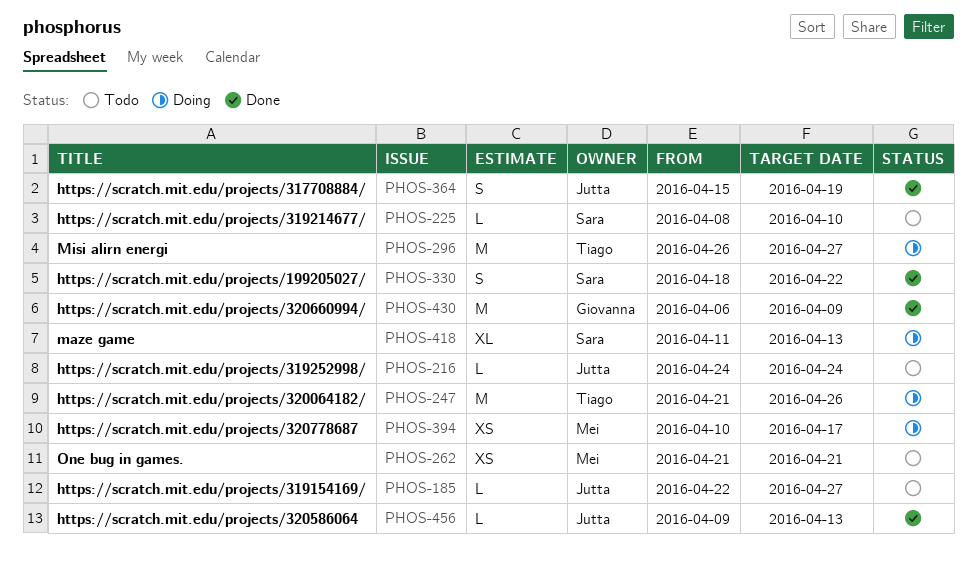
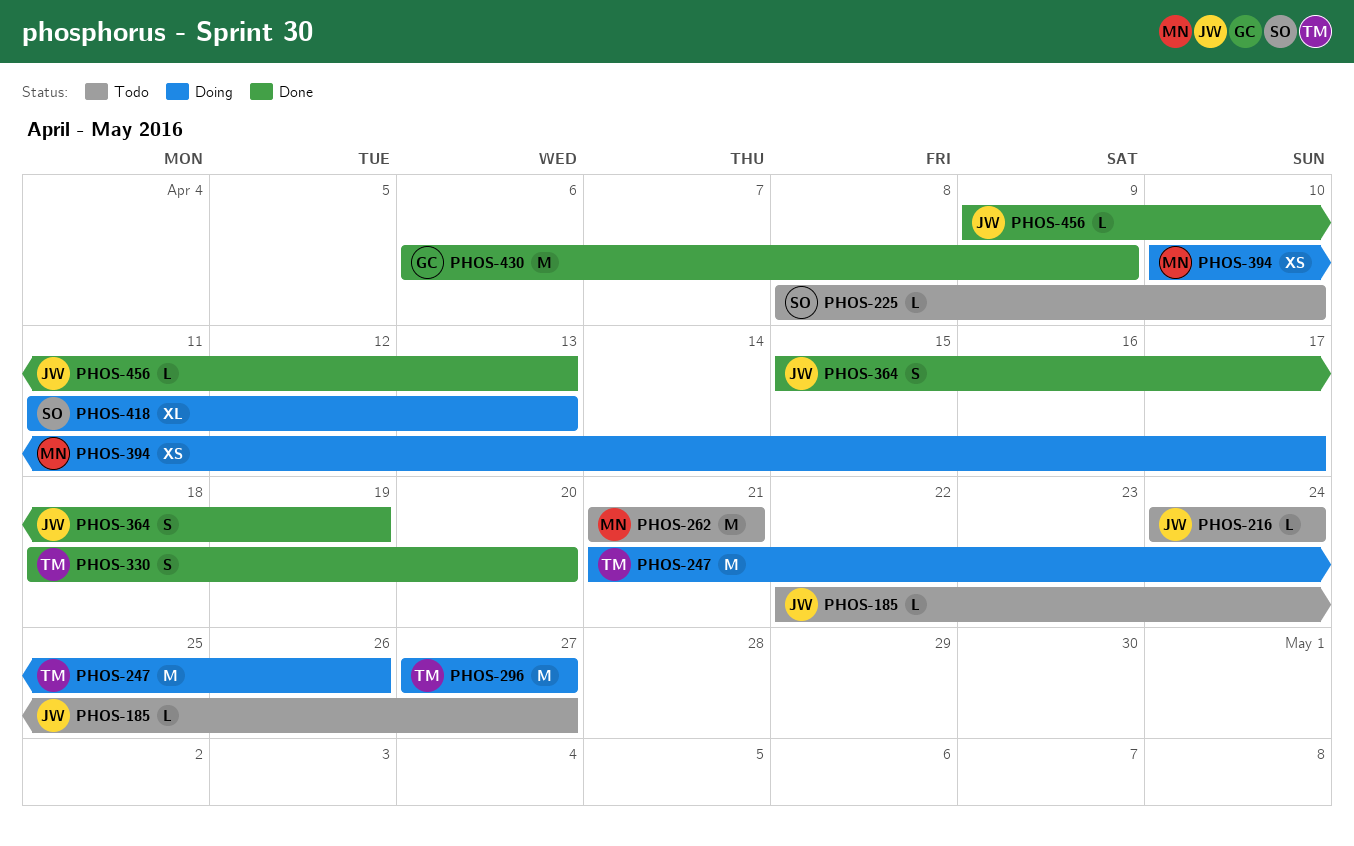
PHOS-262, estimate: XS -> M
PHOS-296, start: Apr 26 -> Apr 27
PHOS-330, owner: Sara -> Tiago
PHOS-330, due: Apr 22 -> Apr 20

